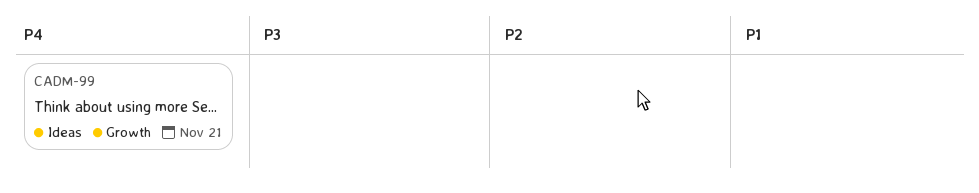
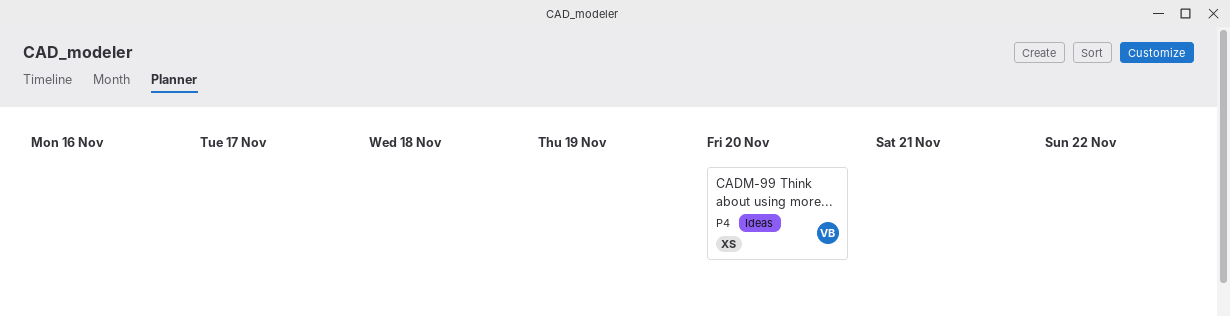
CADM-99, due: Nov 21 -> Nov 20

